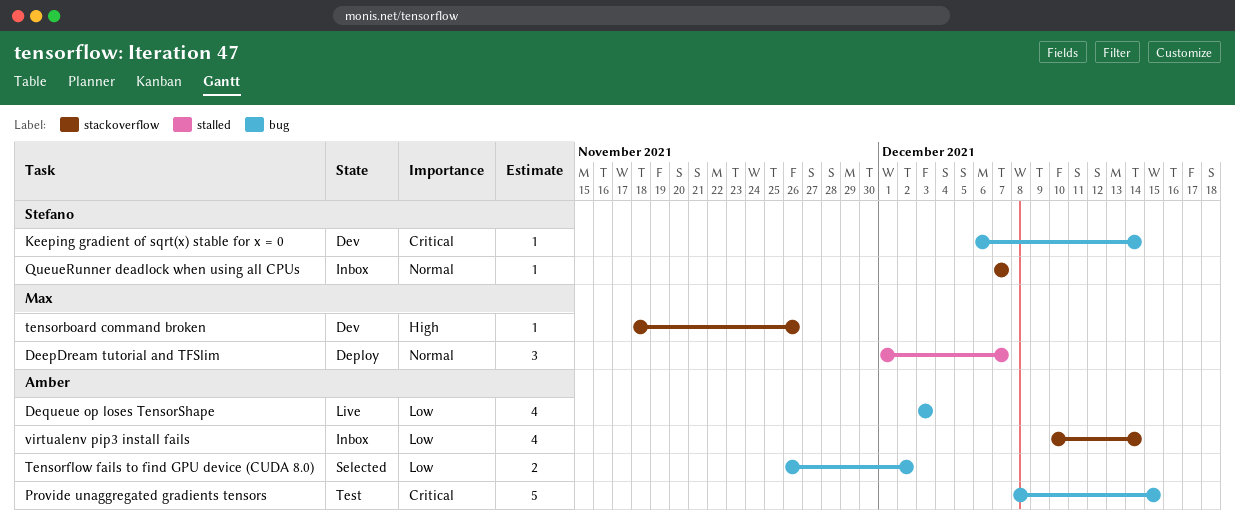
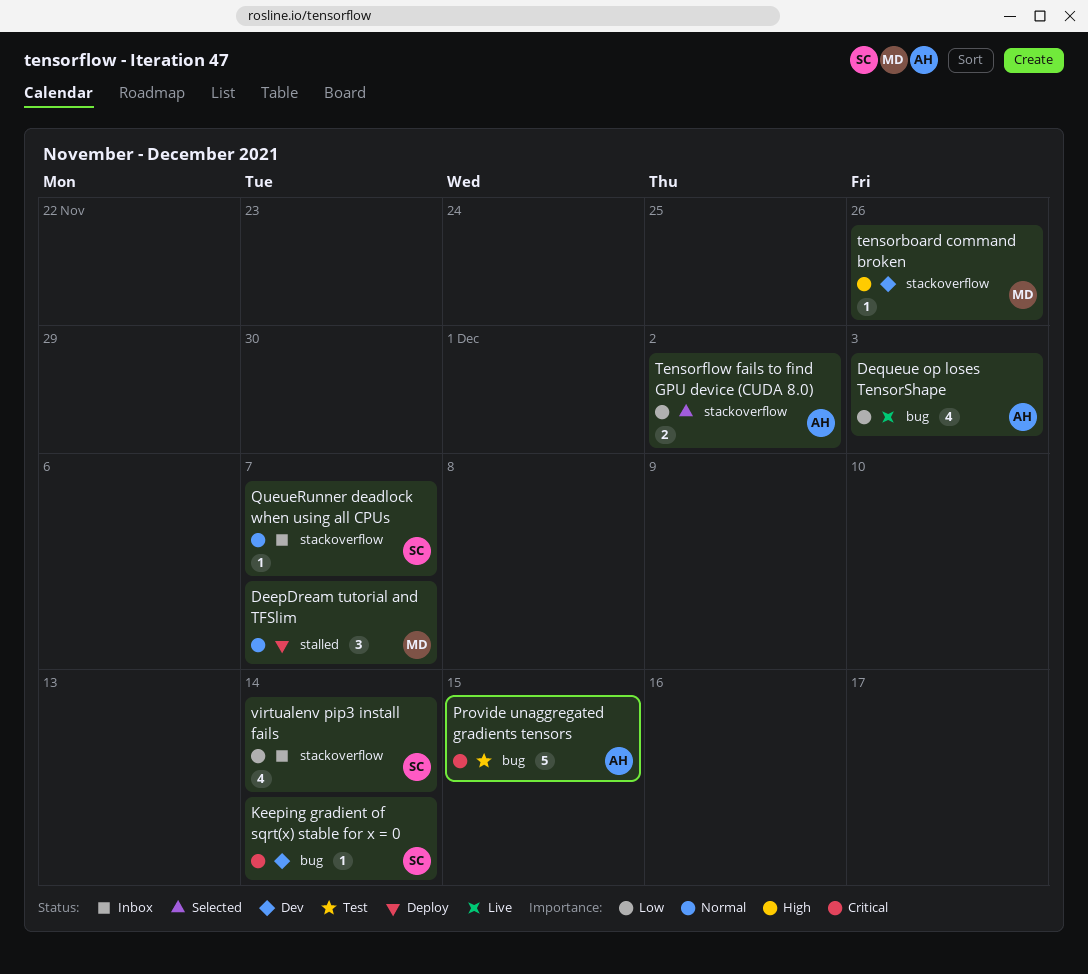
Tensorflow fails to find GPU device (CUDA 8.0), label: bug -> stackoverflow
virtualenv pip3 install fails, owner: Amber -> Stefano

